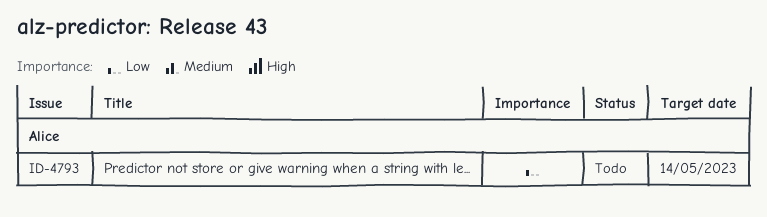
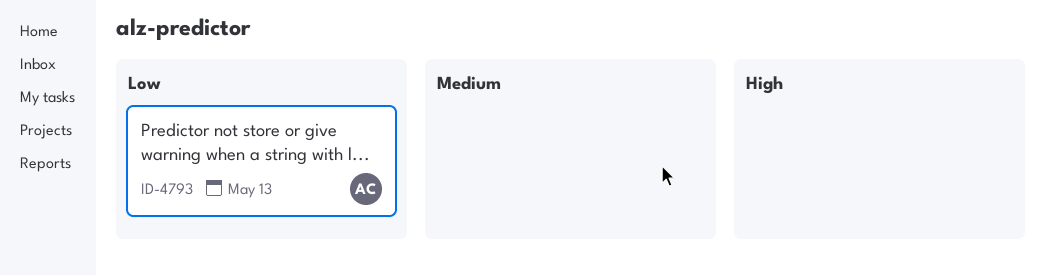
ID-4793, due: May 14 -> May 13

